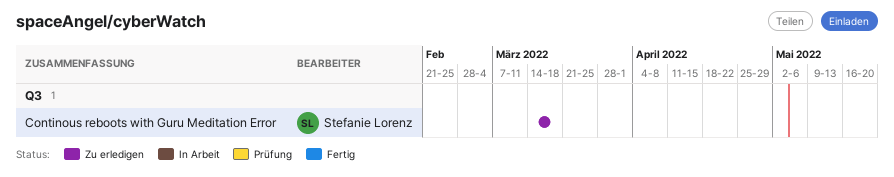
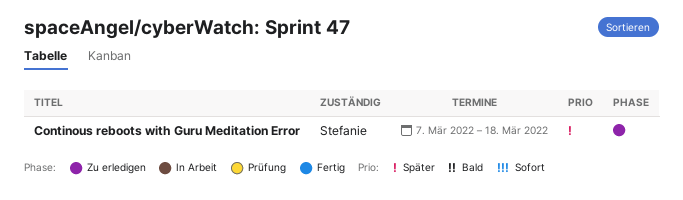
Continous reboots with Guru Meditation Error, start: Mar 14 -> Mar 7

